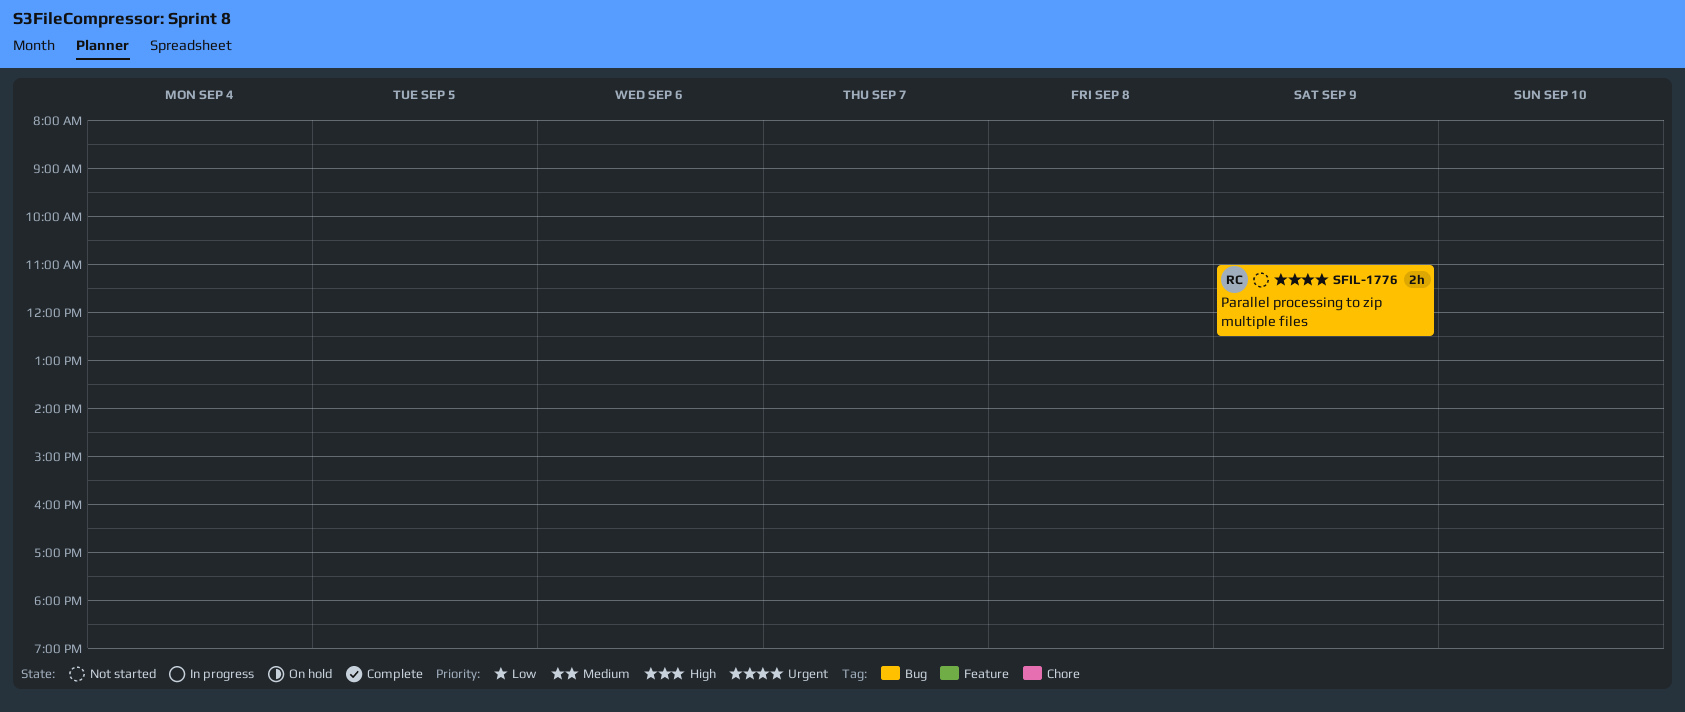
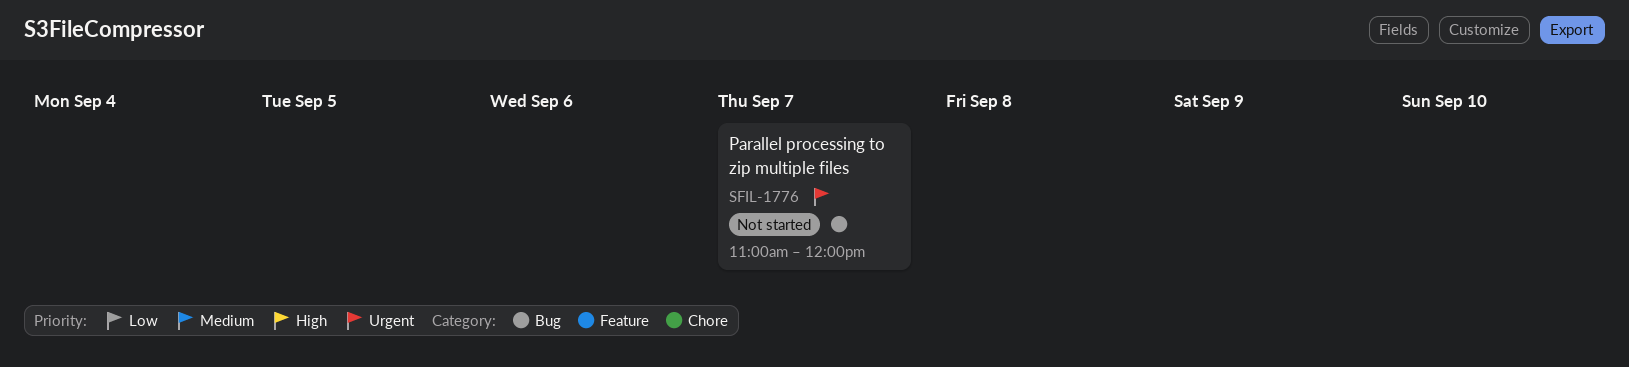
SFIL-1776, day: Sep 9 -> Sep 7
SFIL-1776, ends: 12:30 -> 12:00

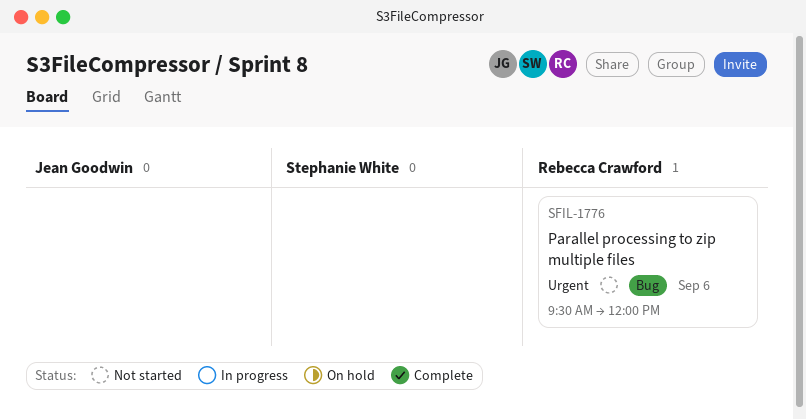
SFIL-1776, day: Sep 7 -> Sep 6
SFIL-1776, begins: 11:00 -> 09:30

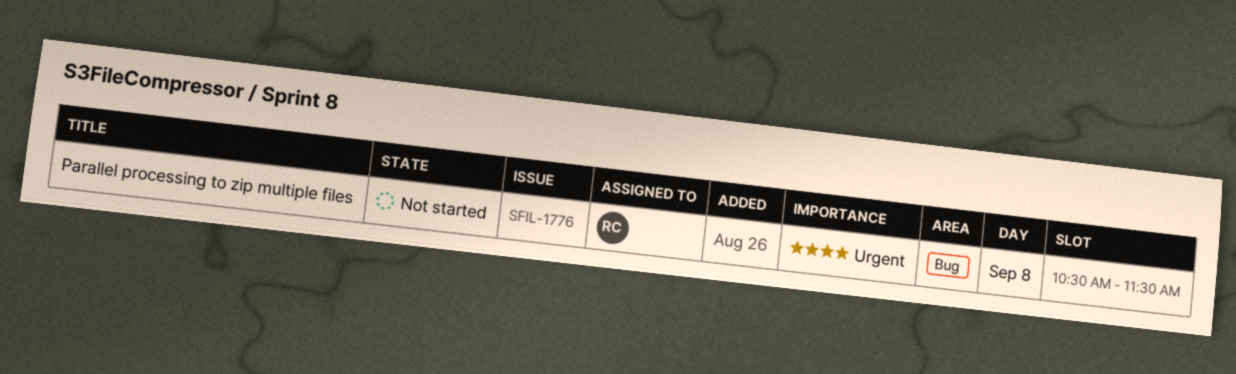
SFIL-1776, day: Sep 6 -> Sep 8
SFIL-1776, begins: 09:30 -> 10:30
SFIL-1776, ends: 12:00 -> 11:30

